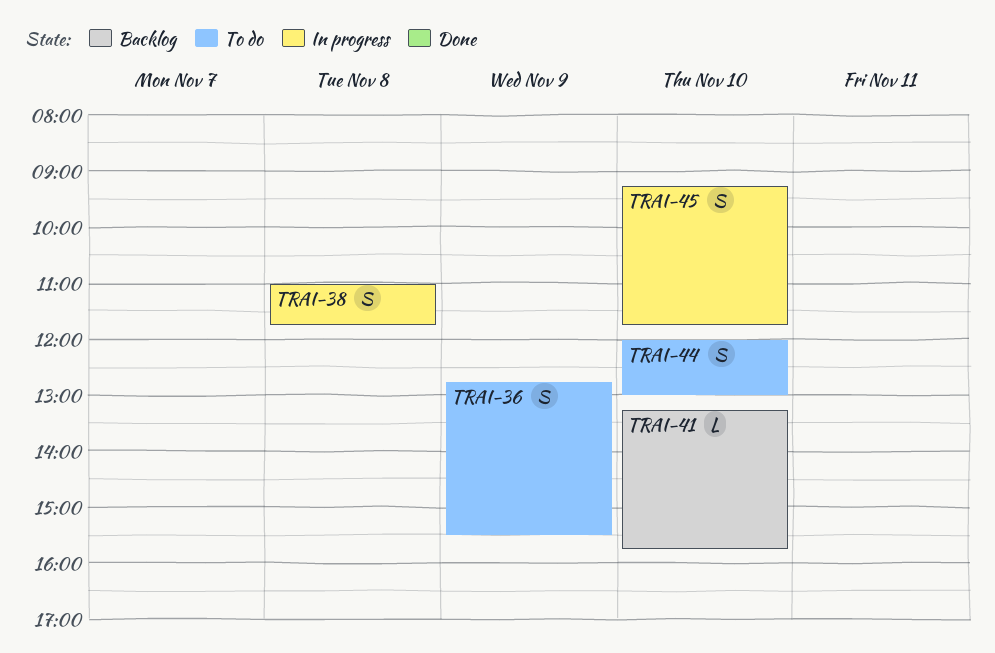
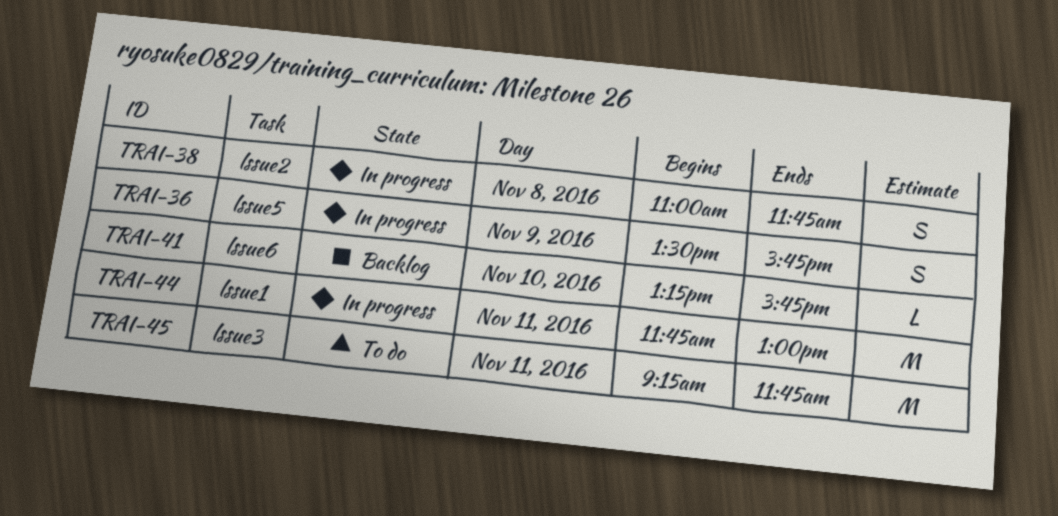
TRAI-36, status: To do -> In progress
TRAI-36, begins: 12:45 -> 13:30
TRAI-36, ends: 15:30 -> 15:45
TRAI-44, status: To do -> In progress
TRAI-44, estimate: S -> M
TRAI-44, day: Nov 10 -> Nov 11
TRAI-44, begins: 12:00 -> 11:45
TRAI-45, status: In progress -> To do
TRAI-45, estimate: S -> M
TRAI-45, day: Nov 10 -> Nov 11

